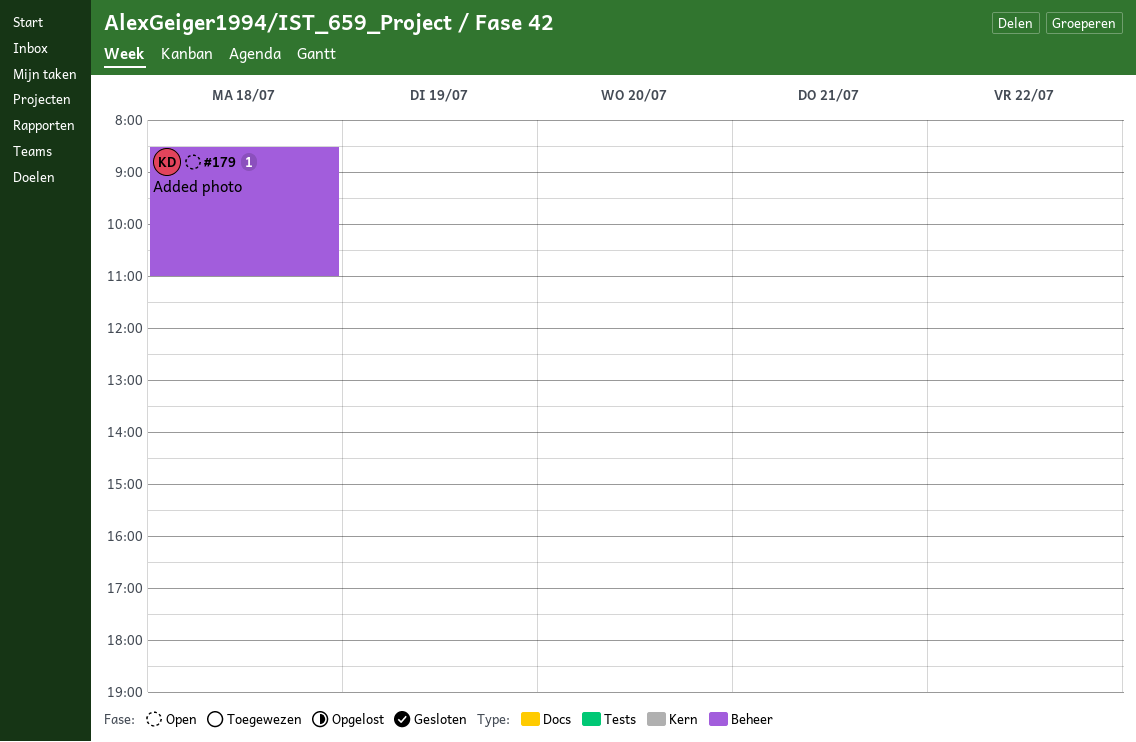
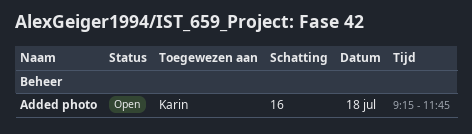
Added photo, estimate: 1 -> 16
Added photo, begins: 08:30 -> 09:15
Added photo, ends: 11:00 -> 11:45

